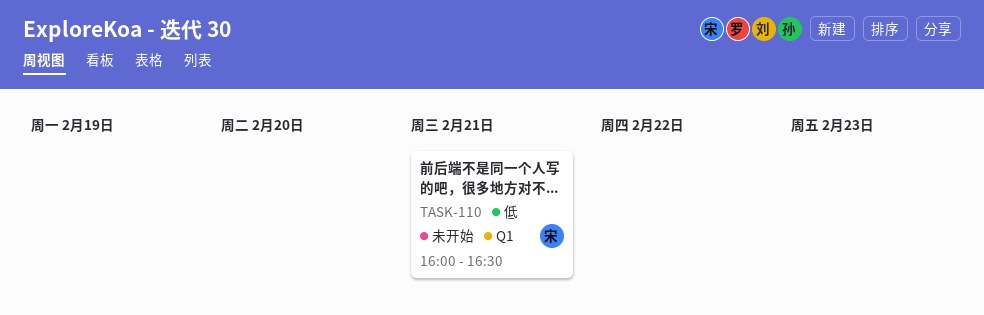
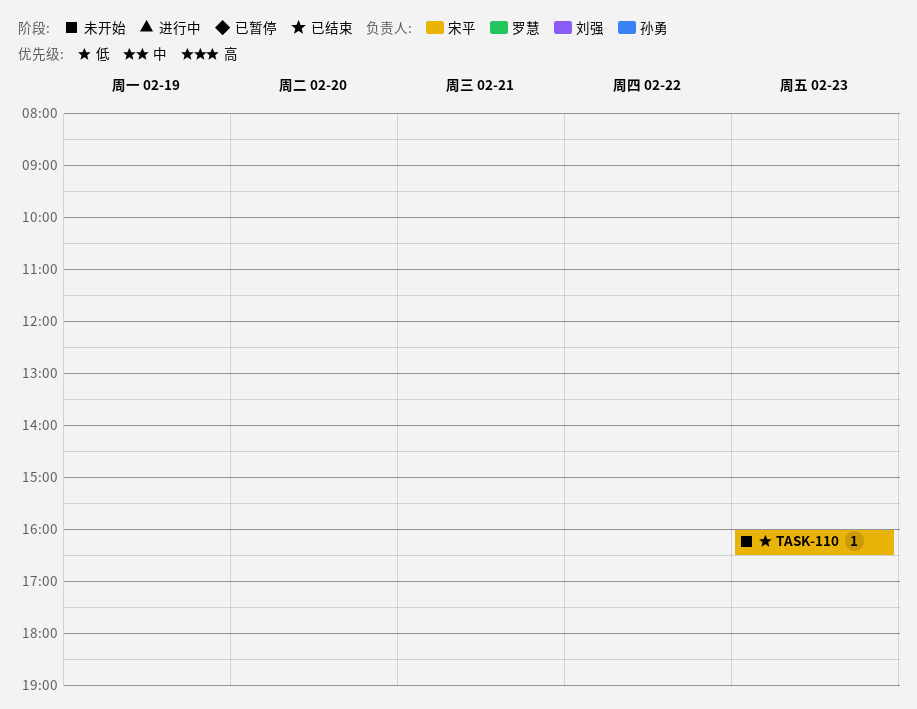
TASK-110, day: Feb 21 -> Feb 23

